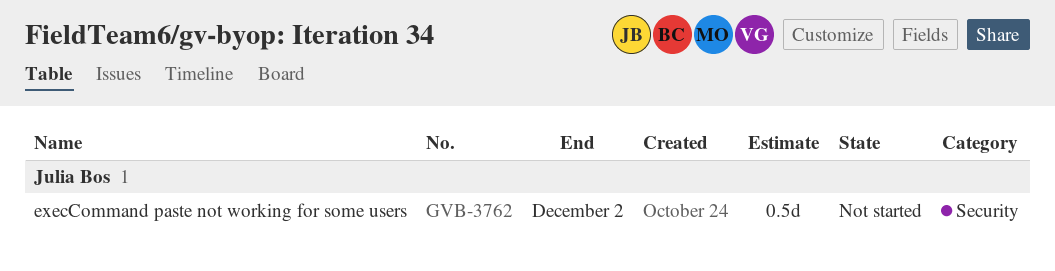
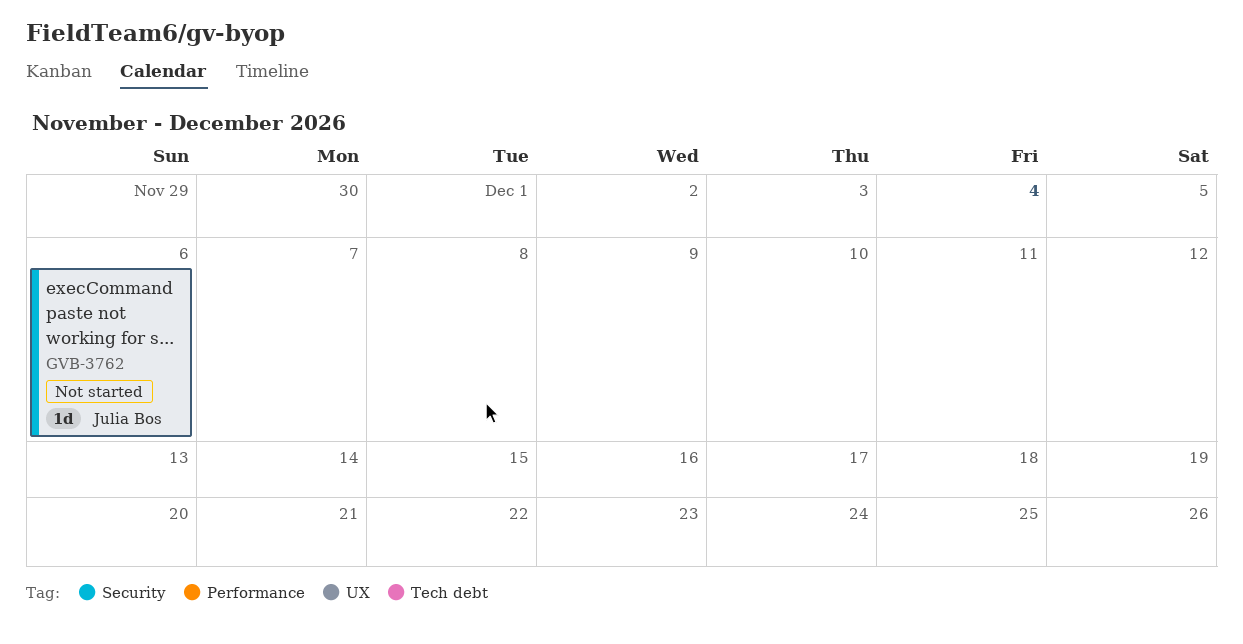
GVB-3762, estimate: 0.5d -> 1d
GVB-3762, due: Dec 2 -> Dec 6

